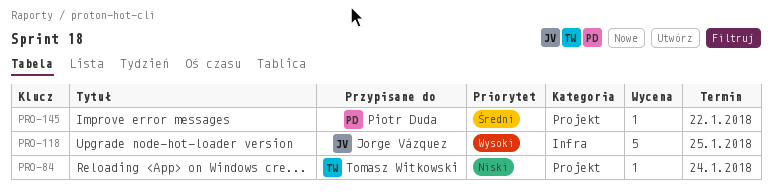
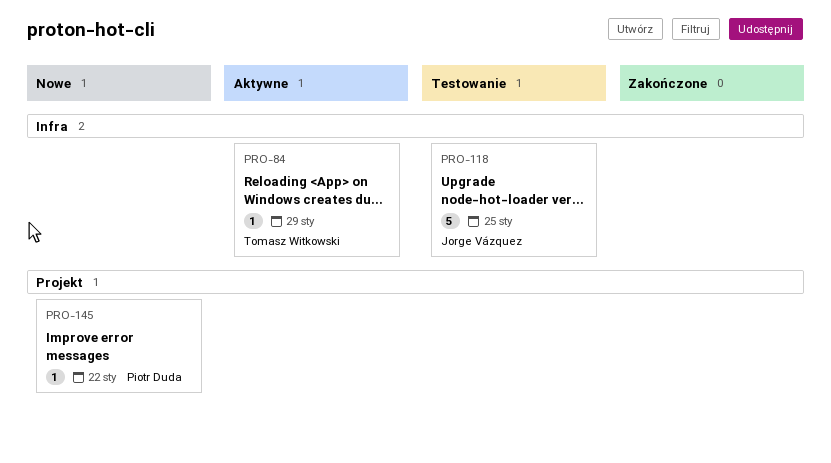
PRO-84, label: Projekt -> Infra
PRO-84, due: Jan 24 -> Jan 29

